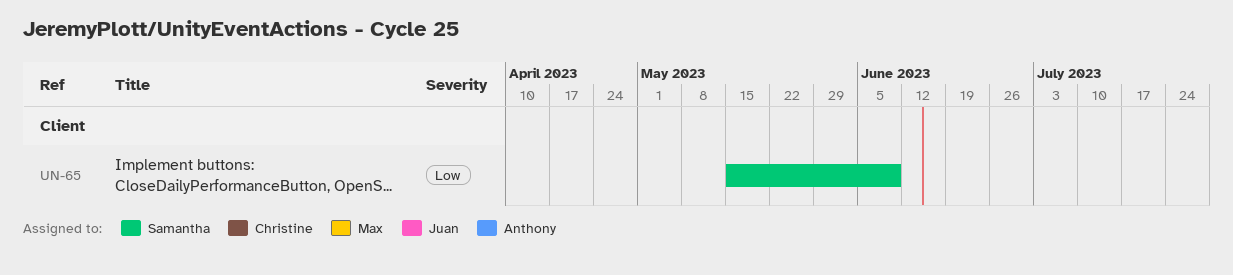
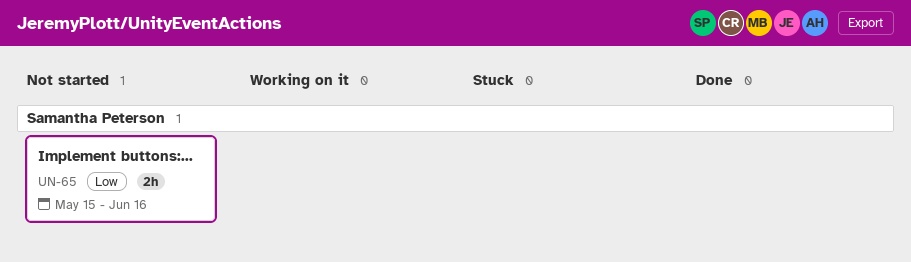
UN-65, due: Jun 9 -> Jun 16

